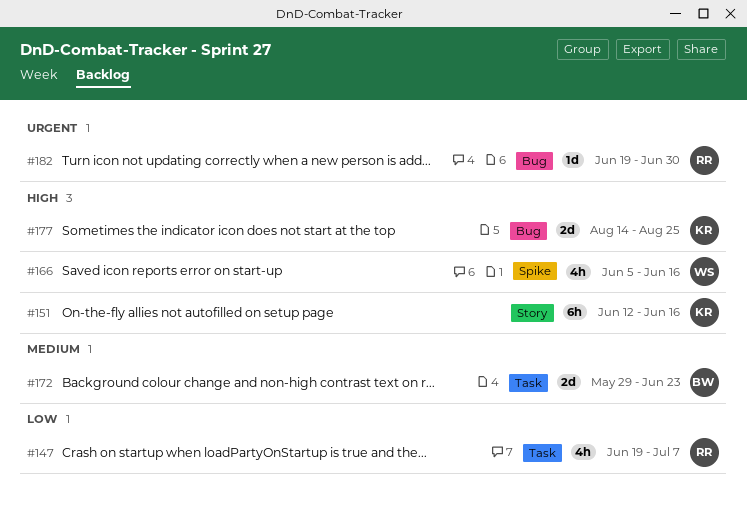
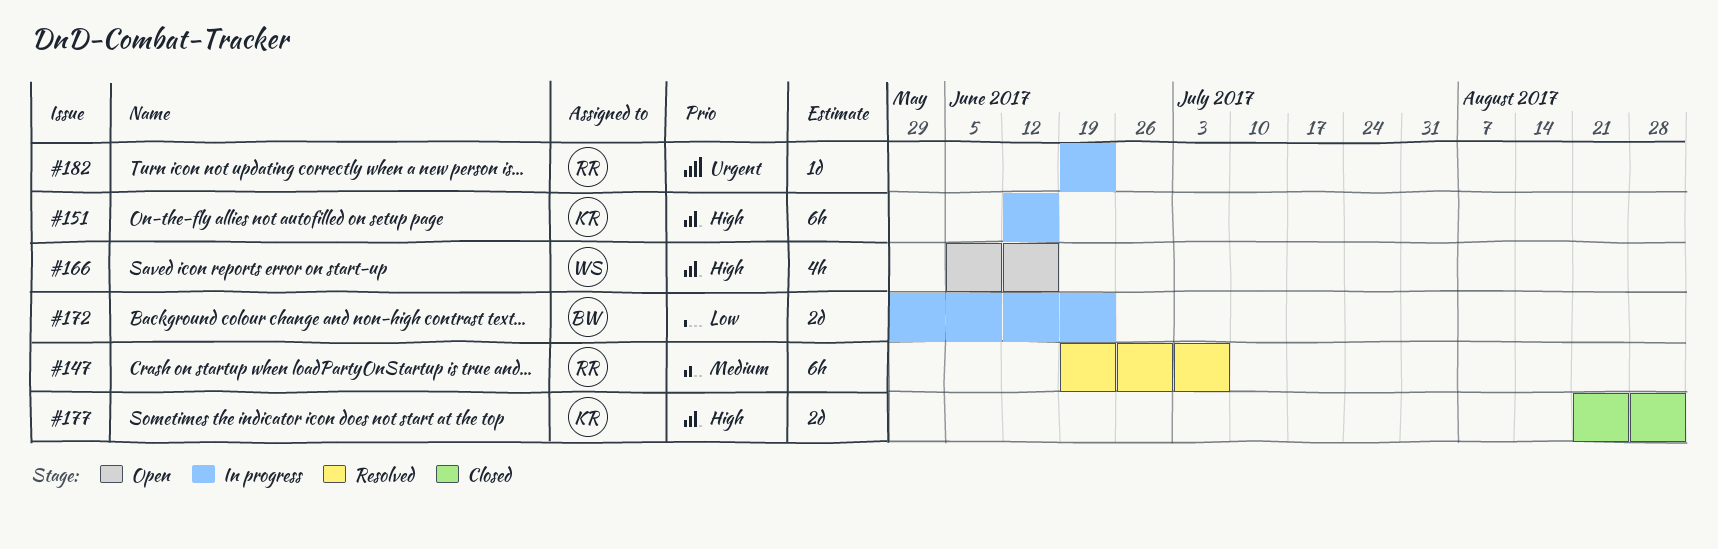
#147, priority: Low -> Medium
#147, estimate: 4h -> 6h
#172, priority: Medium -> Low
#177, start: Aug 14 -> Aug 21
#177, due: Aug 25 -> Sep 1
#182, due: Jun 30 -> Jun 23

